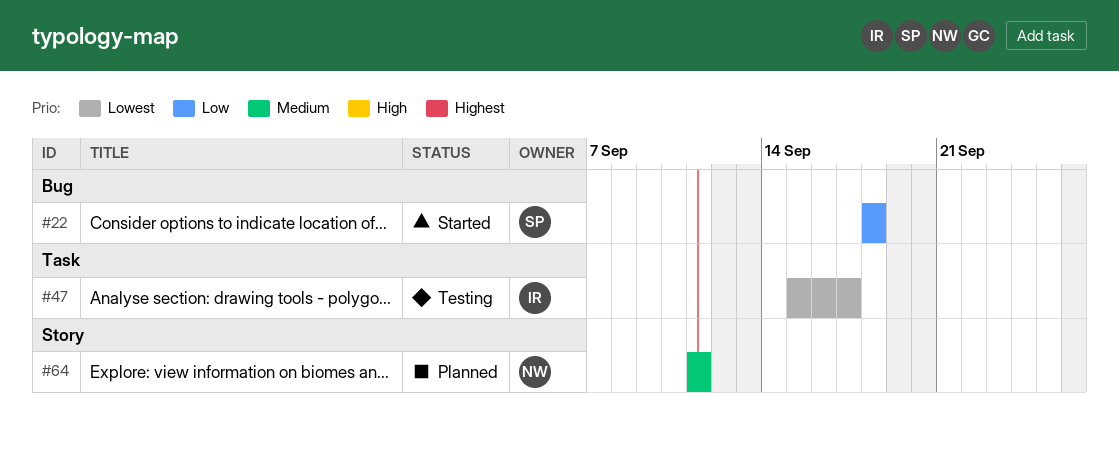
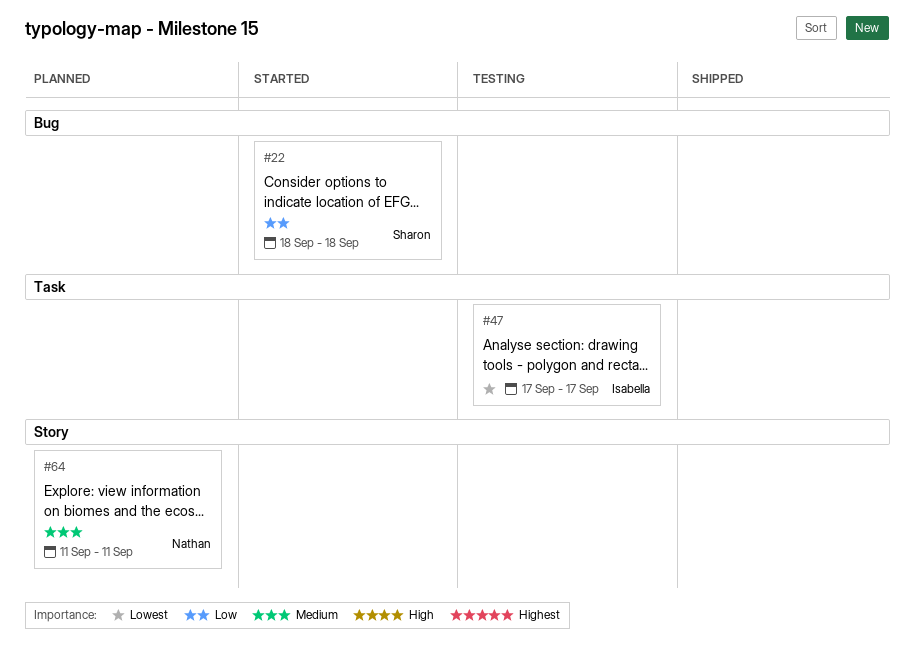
#47, start: Sep 15 -> Sep 17

